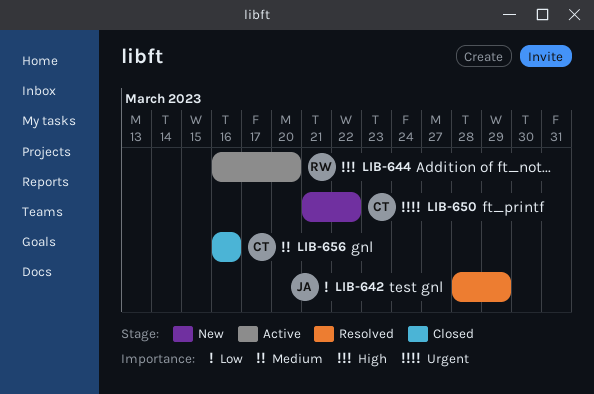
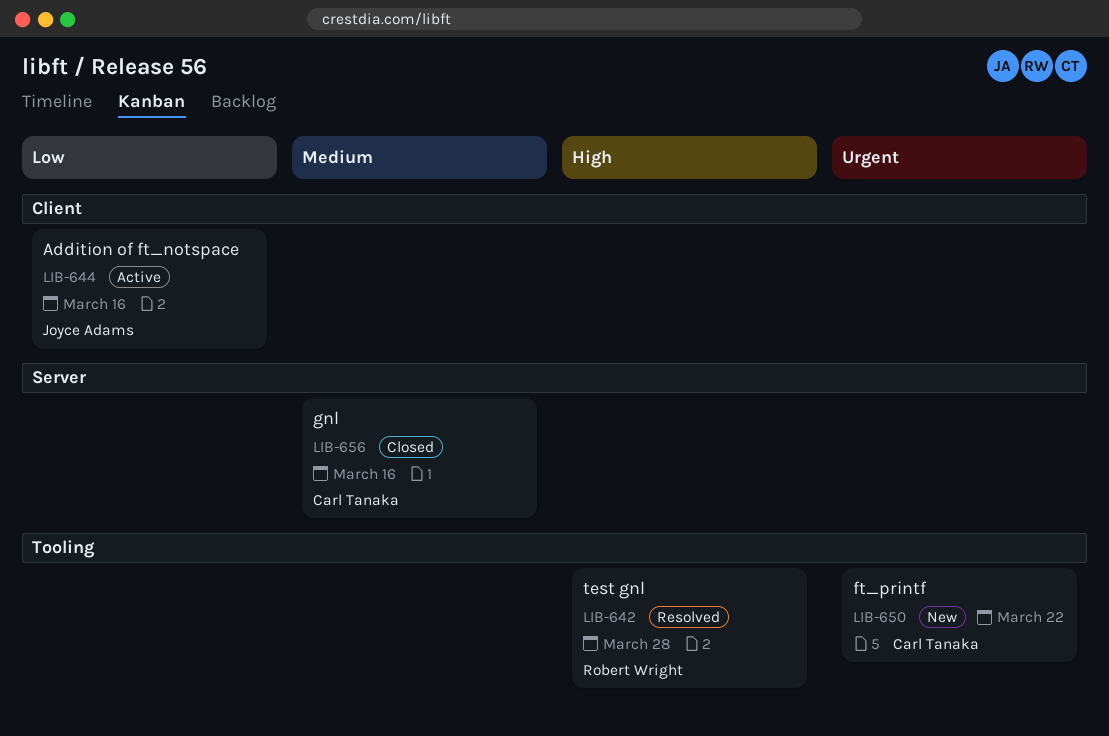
LIB-642, owner: Joyce Adams -> Robert Wright
LIB-642, priority: Low -> High
LIB-642, due: Mar 29 -> Mar 28
LIB-644, owner: Robert Wright -> Joyce Adams
LIB-644, priority: High -> Low
LIB-644, due: Mar 20 -> Mar 16

